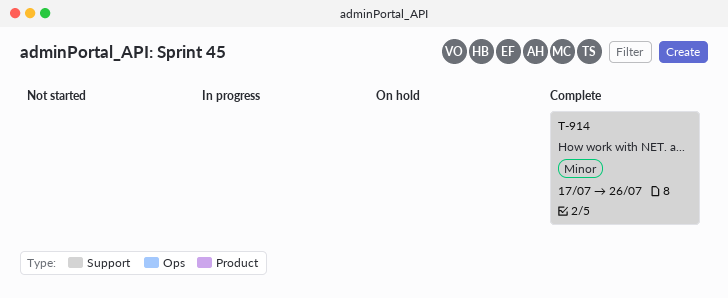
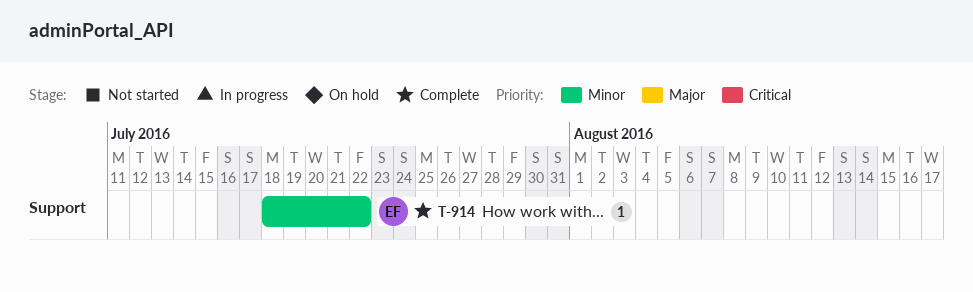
T-914, start: Jul 17 -> Jul 18
T-914, due: Jul 26 -> Jul 22

